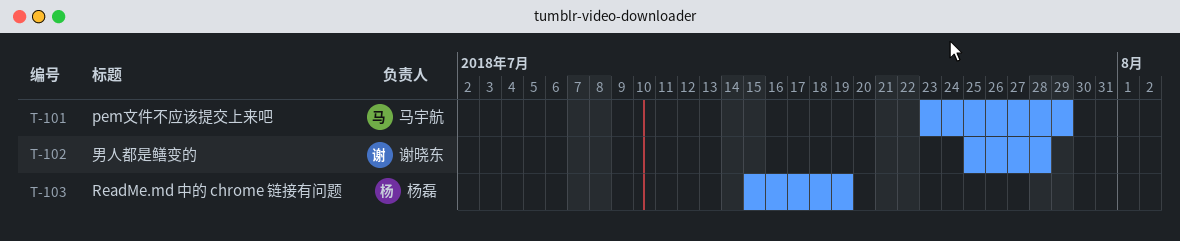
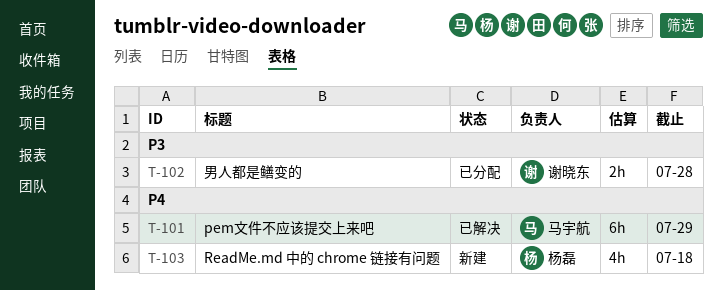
T-103, due: Jul 19 -> Jul 18

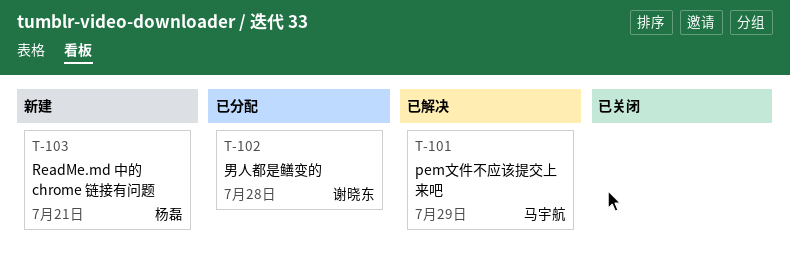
T-103, due: Jul 18 -> Jul 21

